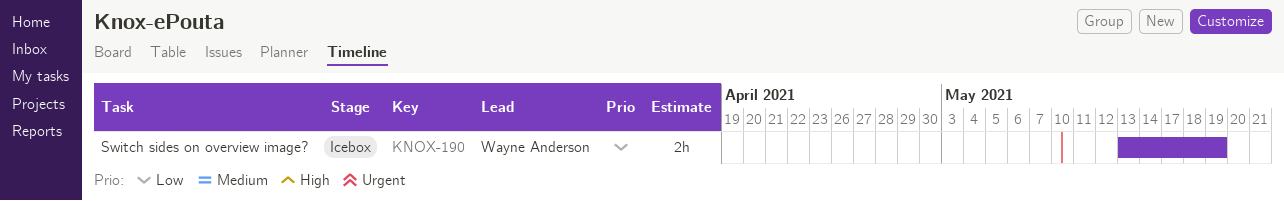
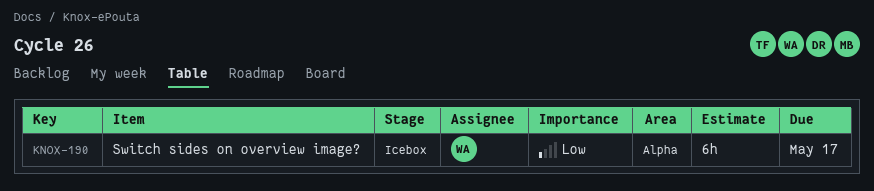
KNOX-190, estimate: 2h -> 6h
KNOX-190, due: May 19 -> May 17

